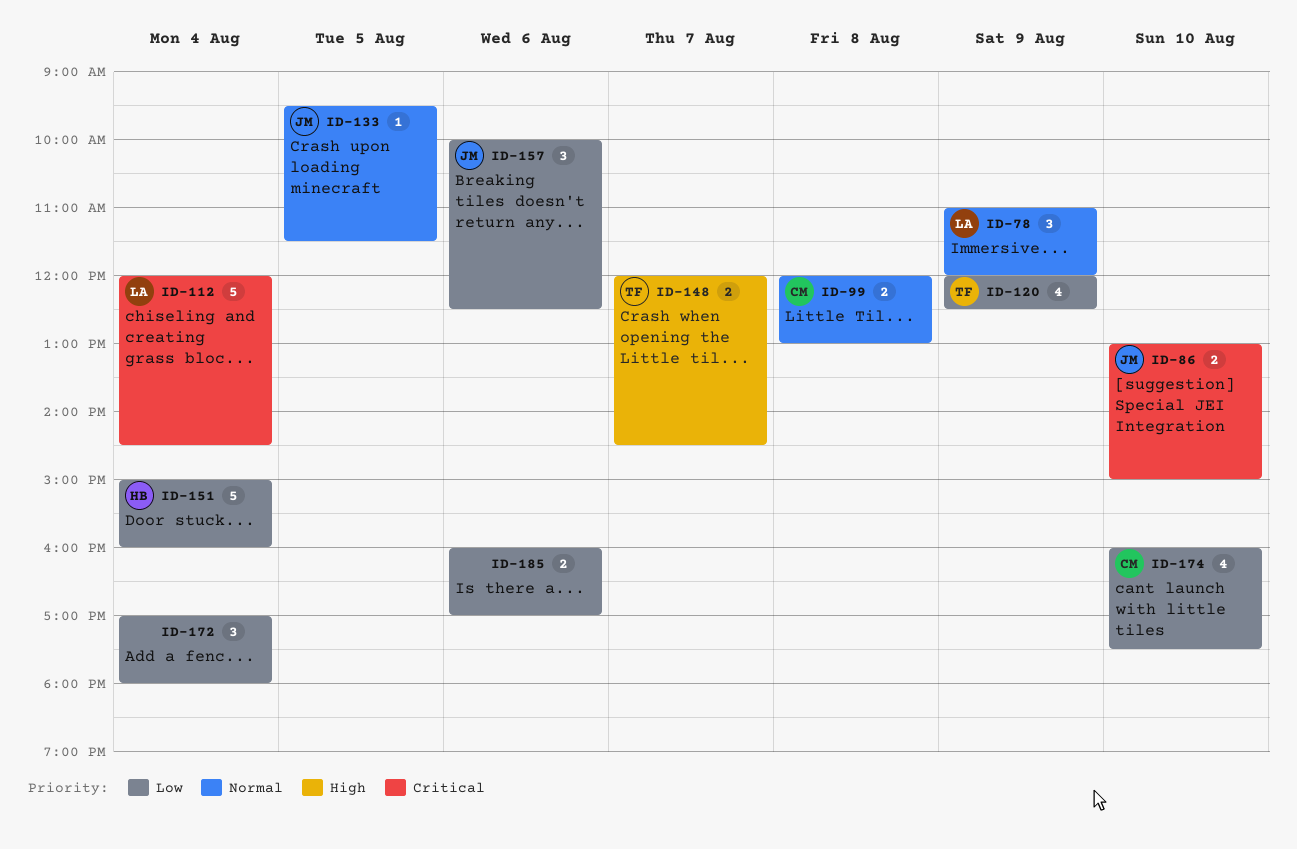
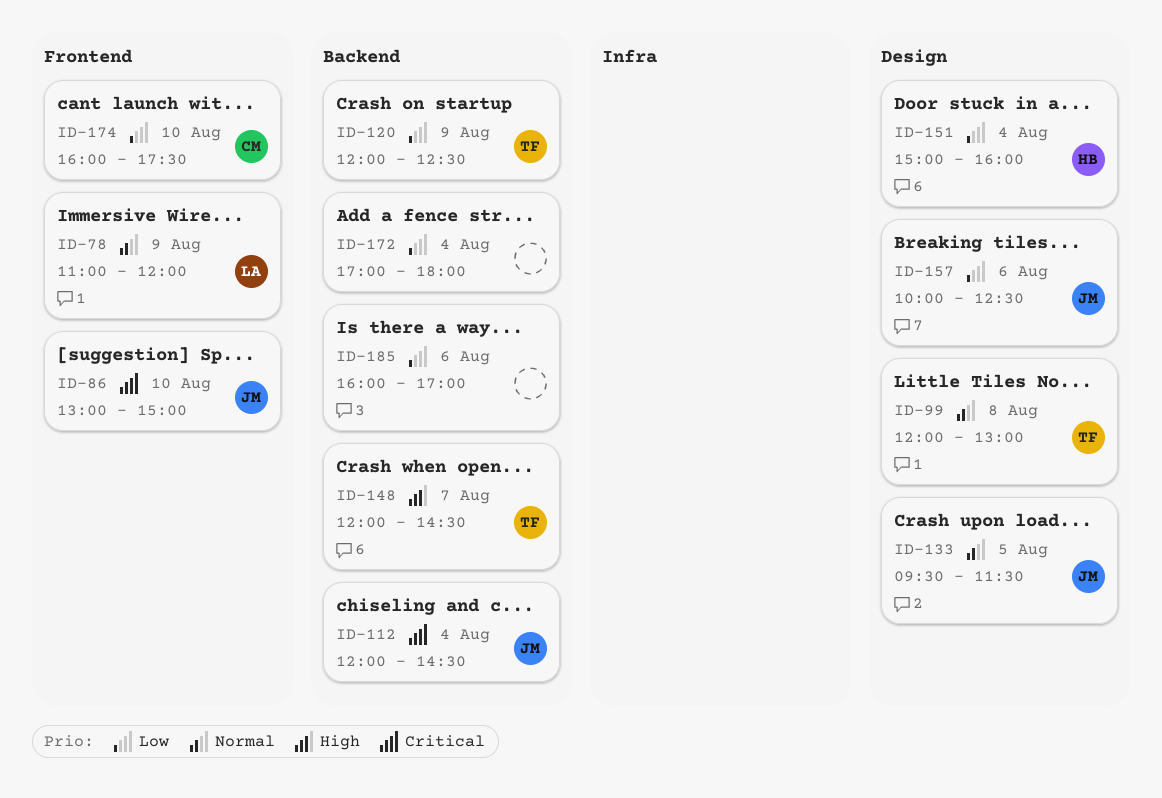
ID-99, owner: CM -> TF
ID-112, owner: LA -> JM

